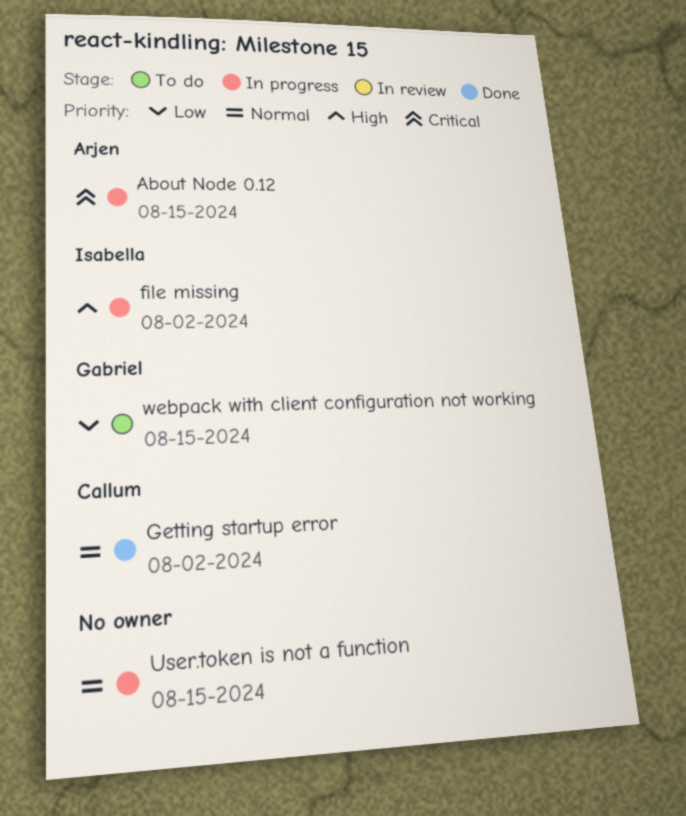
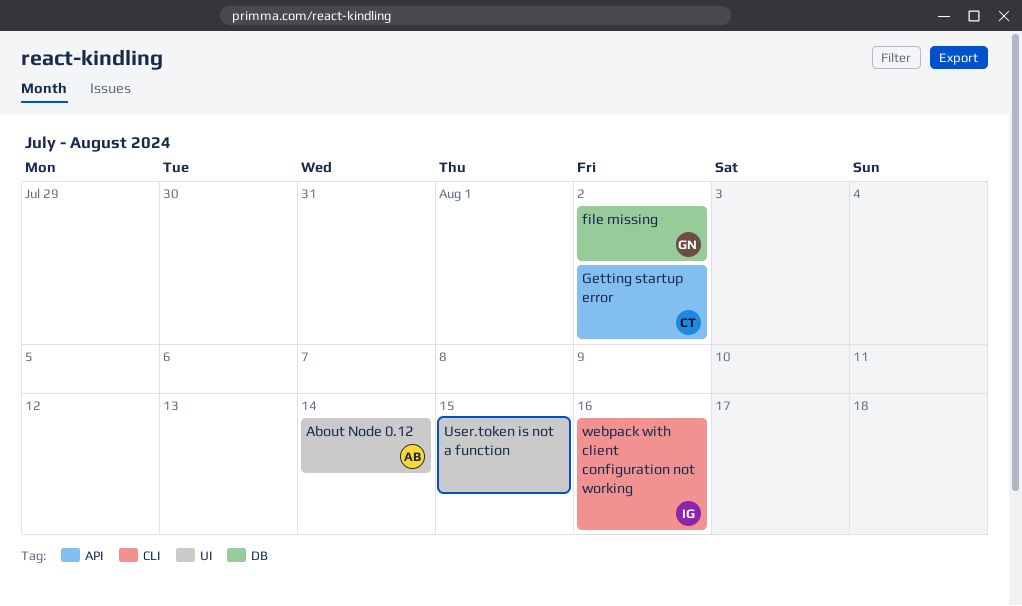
About Node 0.12, due: Aug 15 -> Aug 14
file missing, owner: Isabella -> Gabriel
webpack with client configuration not working, owner: Gabriel -> Isabella
webpack with client configuration not working, due: Aug 15 -> Aug 16

